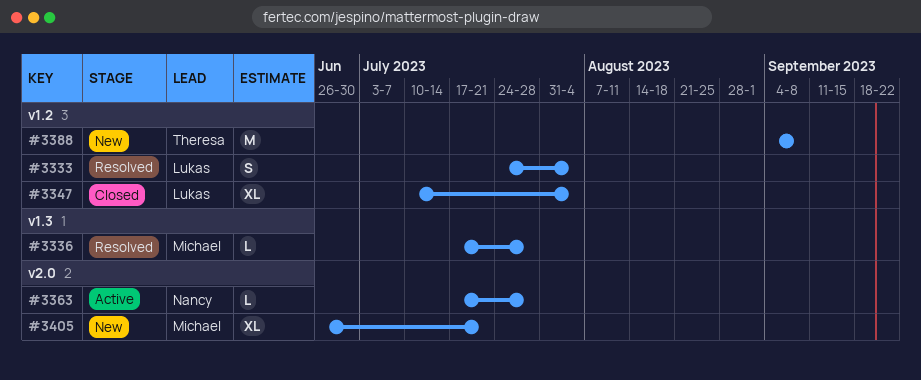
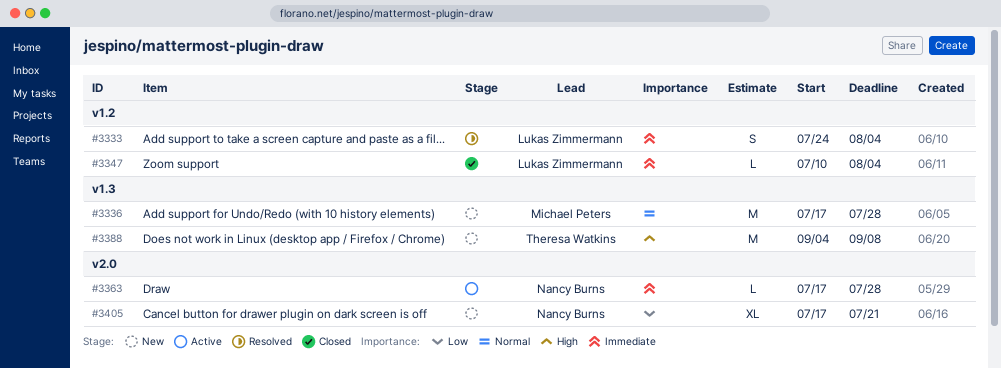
#3336, status: Resolved -> New
#3336, estimate: L -> M
#3347, estimate: XL -> L
#3388, label: v1.2 -> v1.3
#3405, owner: Michael Peters -> Nancy Burns
#3405, start: Jun 26 -> Jul 17

